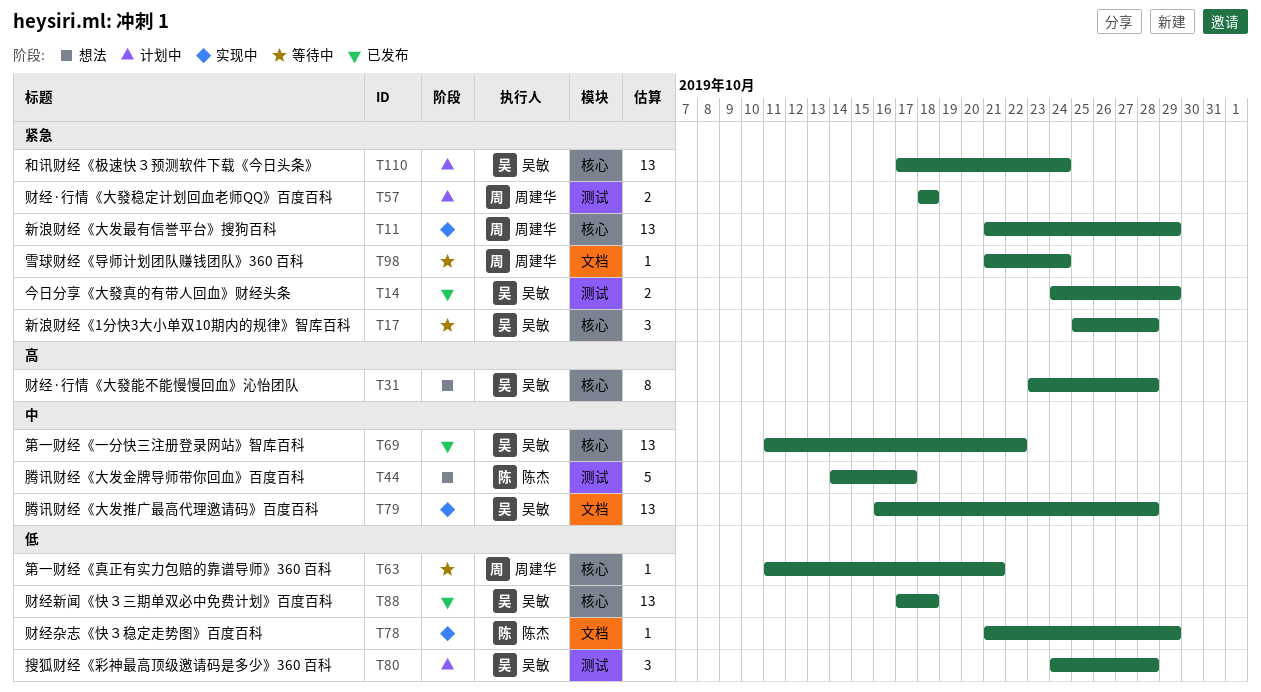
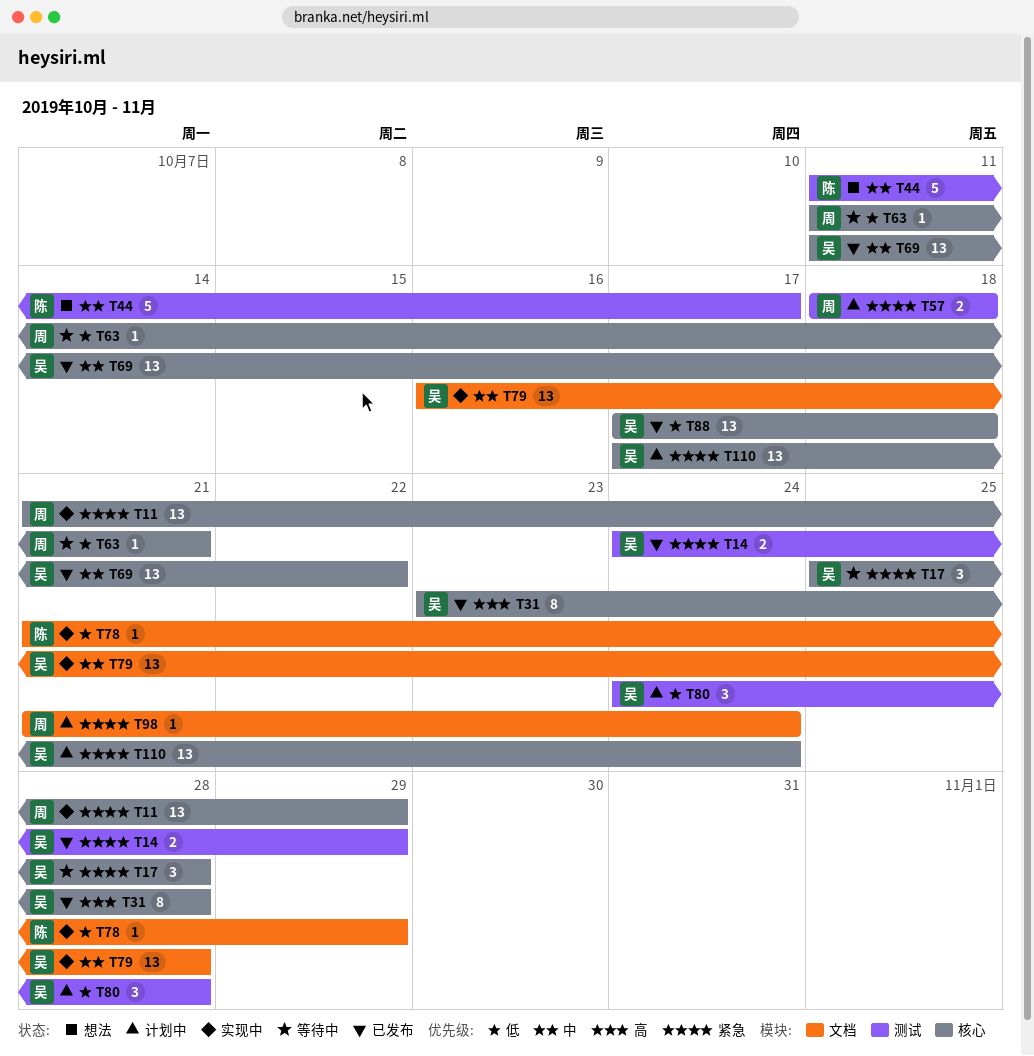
T31, status: 想法 -> 已发布
T44, start: Oct 14 -> Oct 11
T98, status: 等待中 -> 计划中

